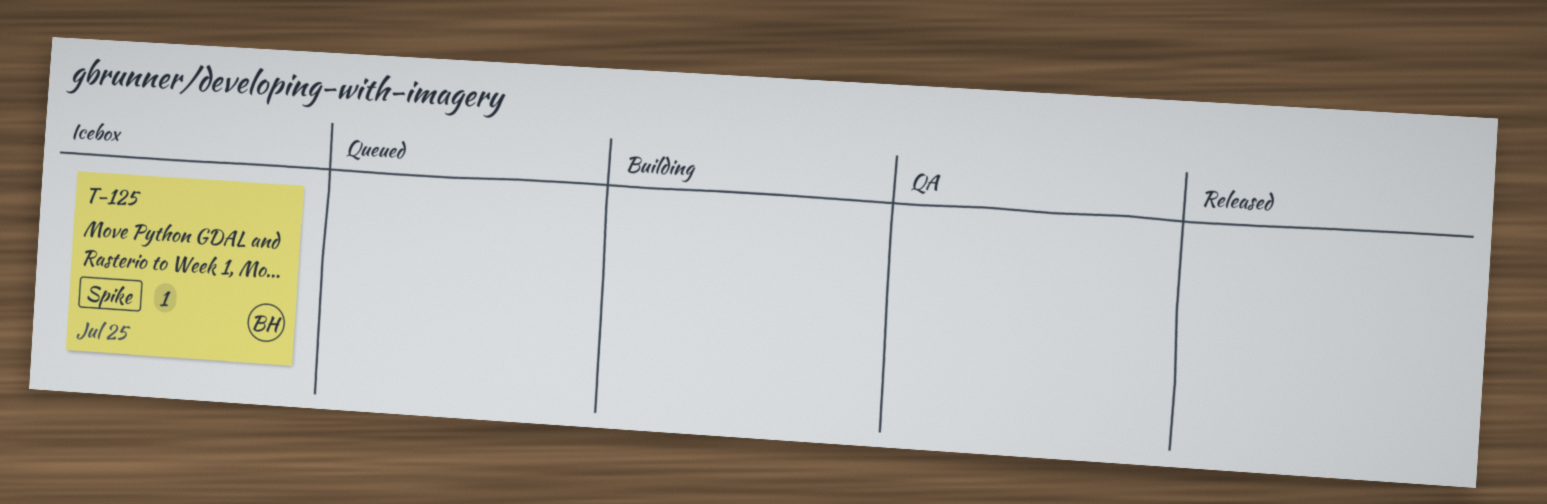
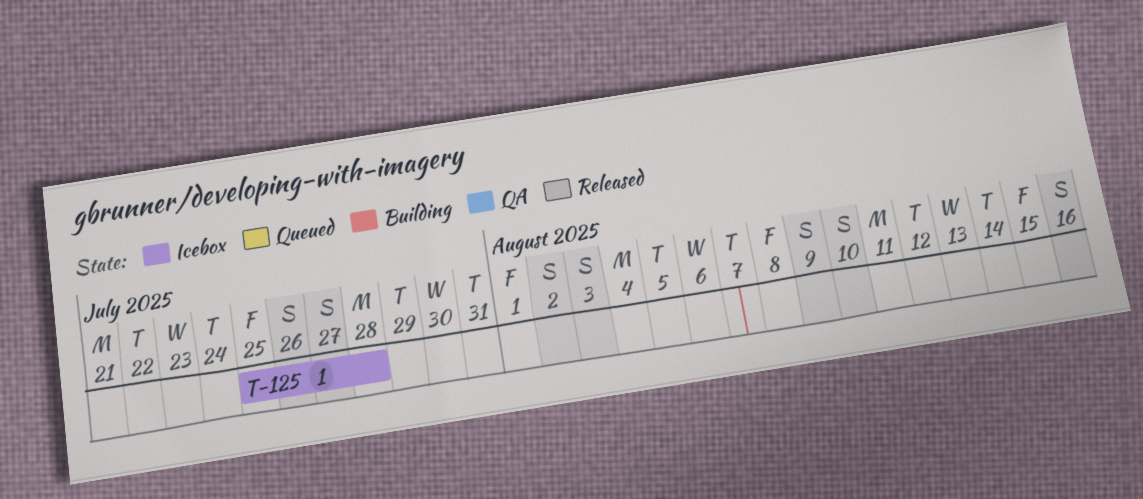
T-125, due: Jul 25 -> Jul 28

